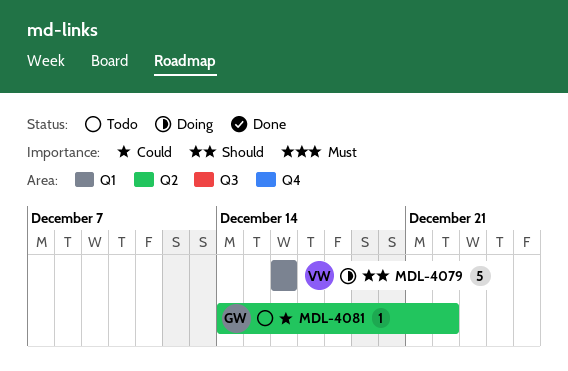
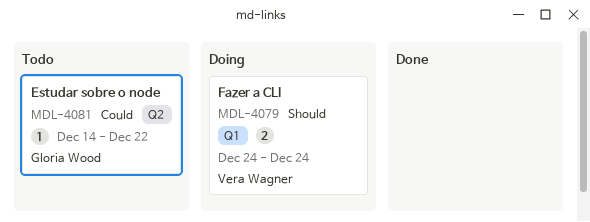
MDL-4079, estimate: 5 -> 2
MDL-4079, start: Dec 16 -> Dec 24
MDL-4079, due: Dec 16 -> Dec 24

